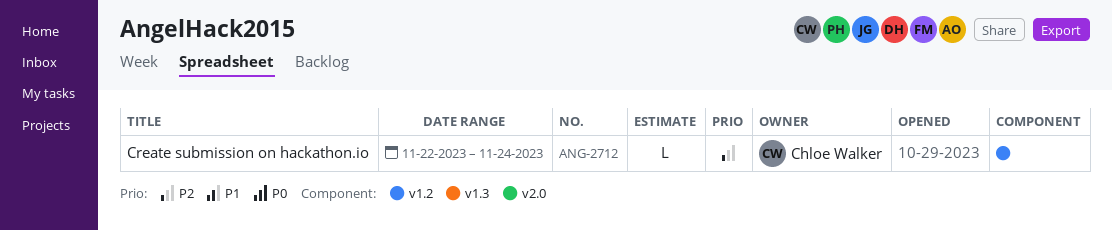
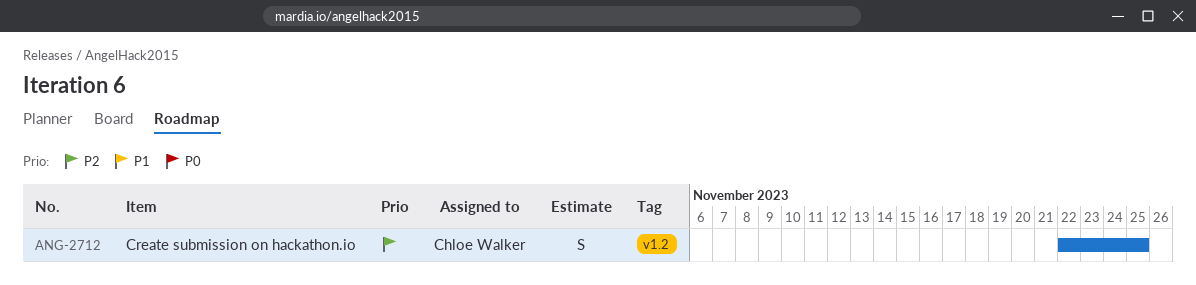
ANG-2712, estimate: L -> S
ANG-2712, due: Nov 24 -> Nov 25

